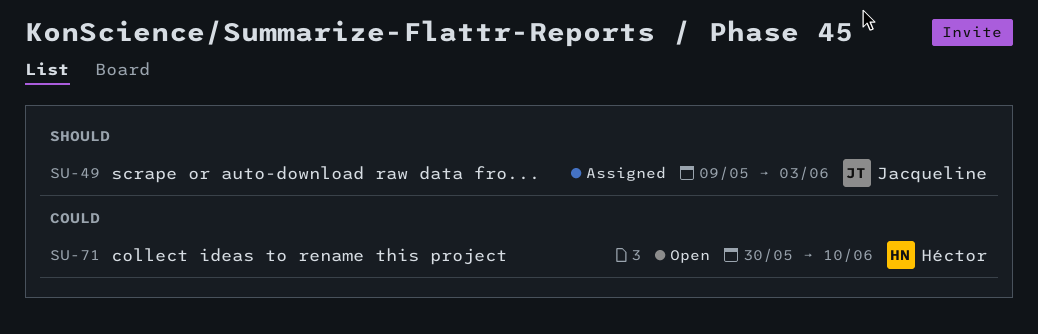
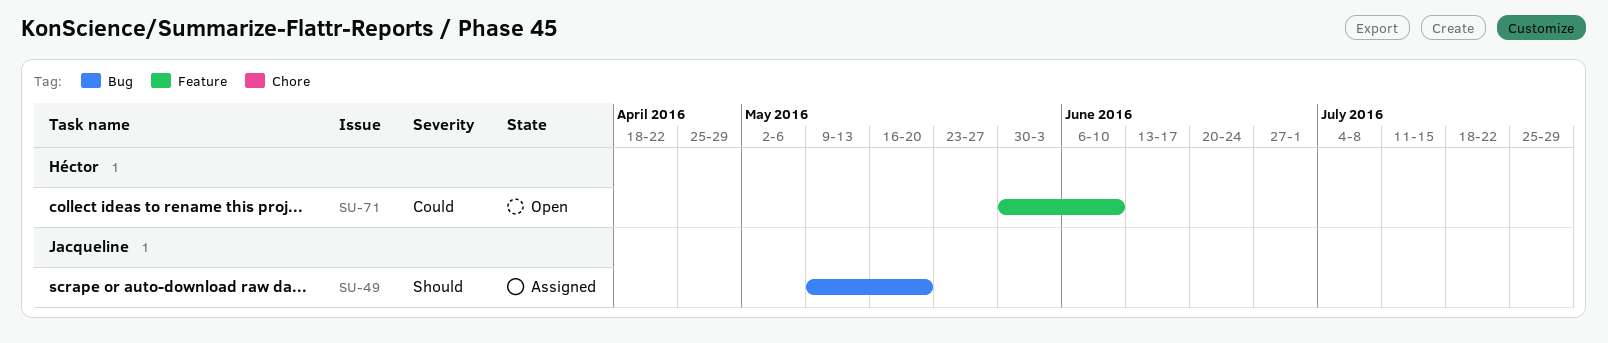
SU-49, due: Jun 3 -> May 20

